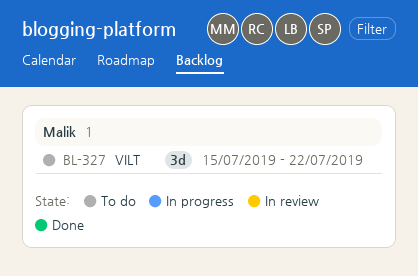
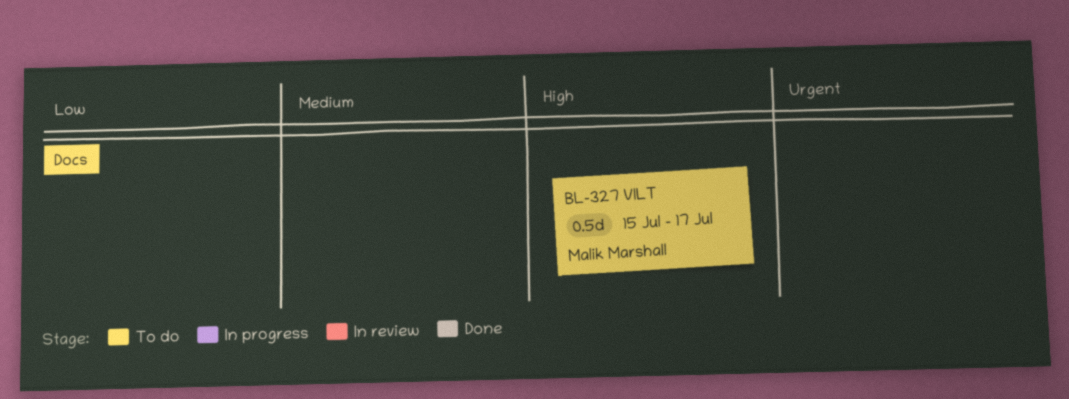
BL-327, estimate: 3d -> 0.5d
BL-327, due: Jul 22 -> Jul 17

